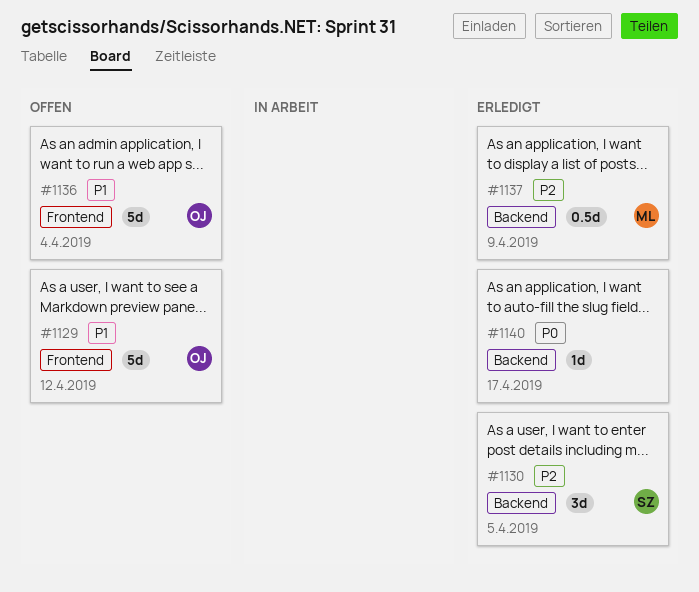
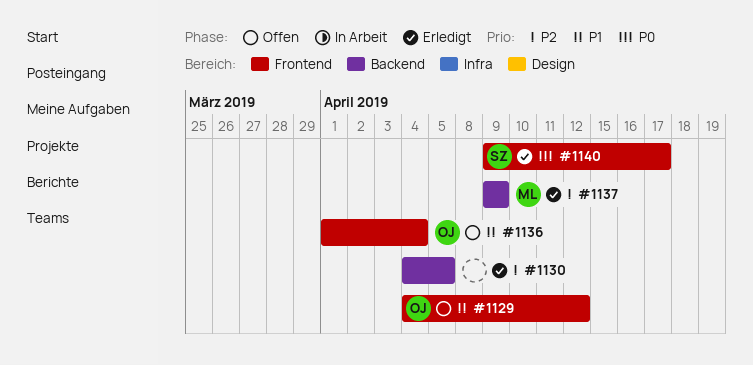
#1130, owner: SZ -> none
#1140, owner: none -> SZ
#1140, label: Backend -> Frontend

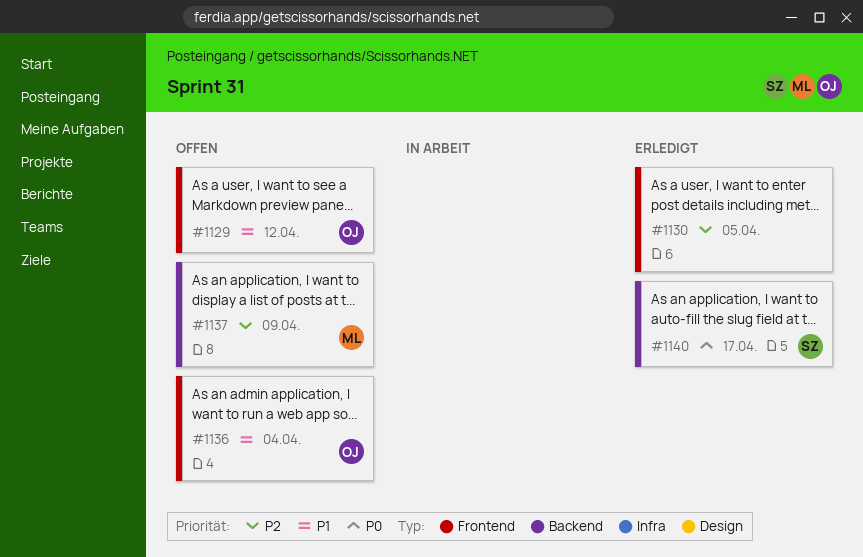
#1130, label: Backend -> Frontend
#1137, status: Erledigt -> Offen
#1140, label: Frontend -> Backend

